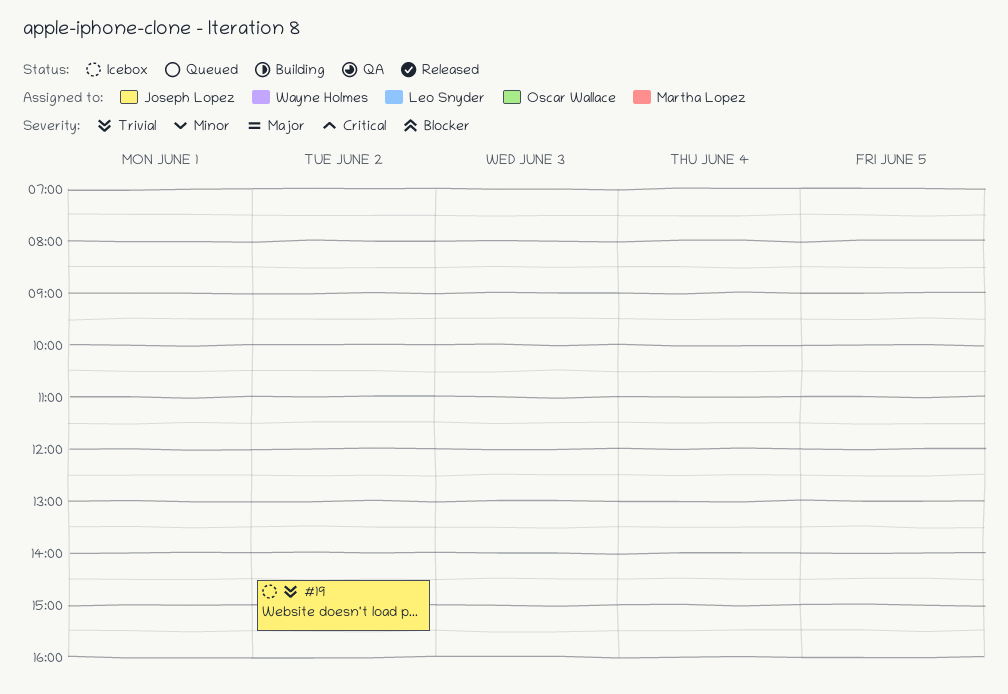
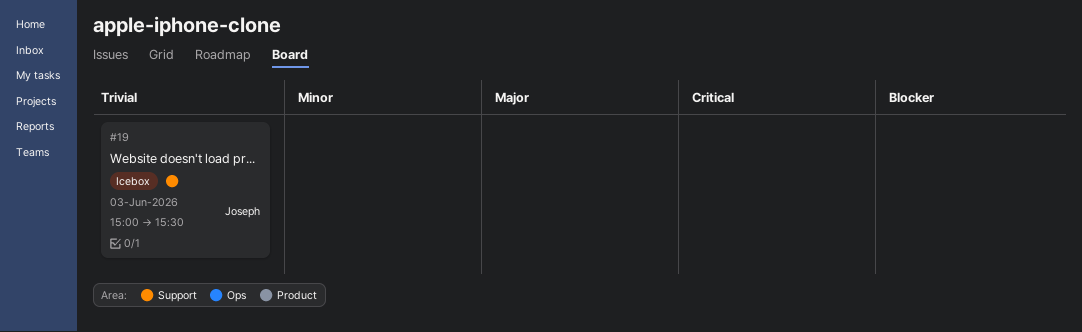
#19, day: Jun 2 -> Jun 3
#19, begins: 14:30 -> 15:00

